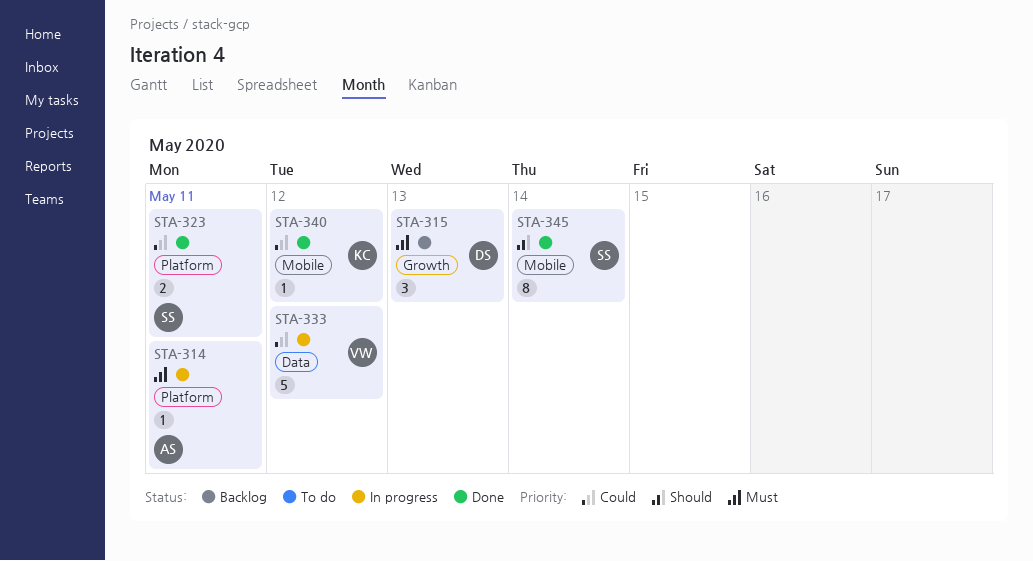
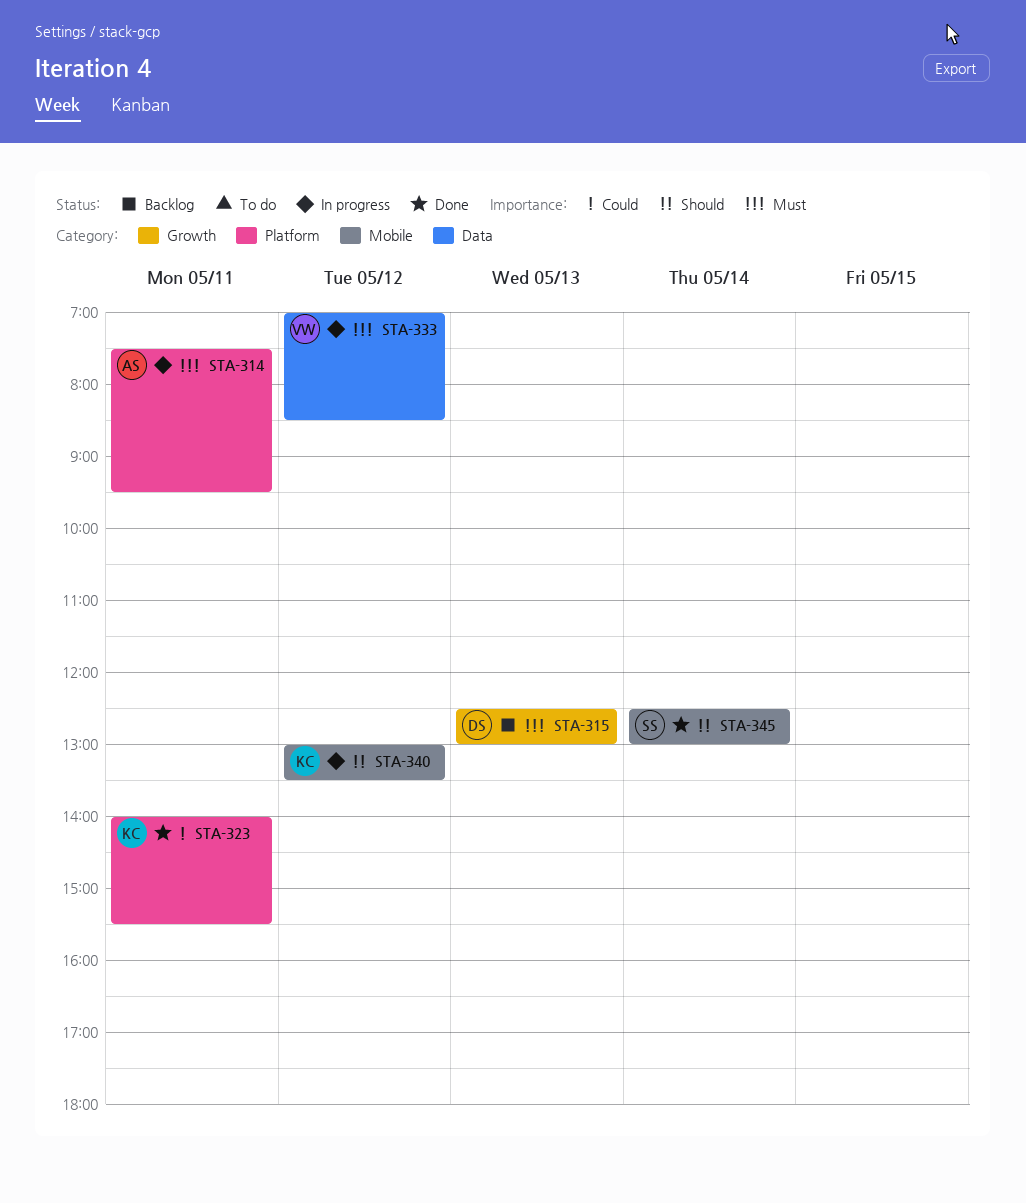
STA-323, owner: SS -> KC
STA-333, priority: Could -> Must
STA-340, status: Done -> In progress
STA-340, priority: Could -> Should

